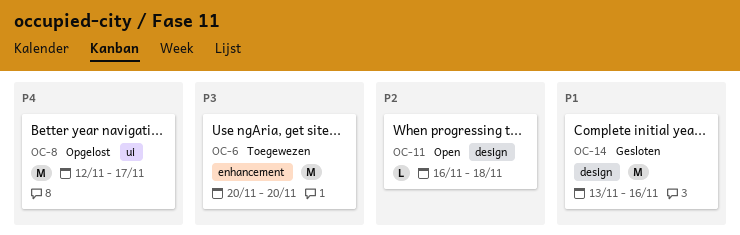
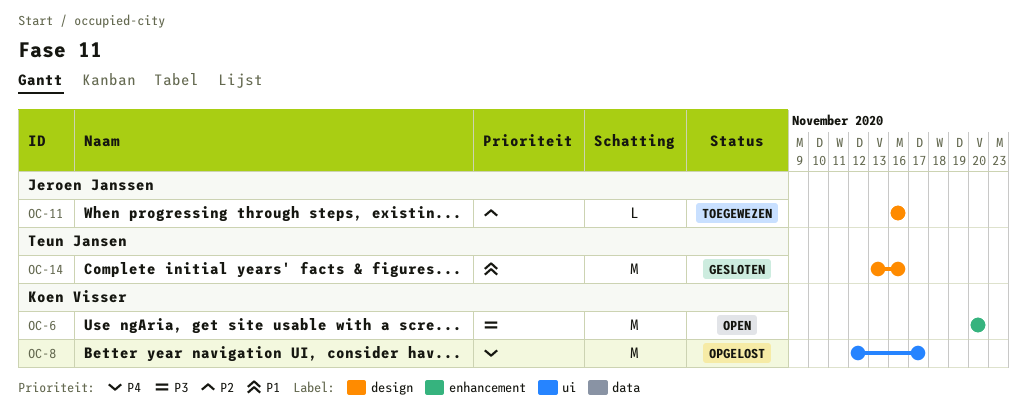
OC-6, status: Toegewezen -> Open
OC-11, status: Open -> Toegewezen
OC-11, due: Nov 18 -> Nov 16

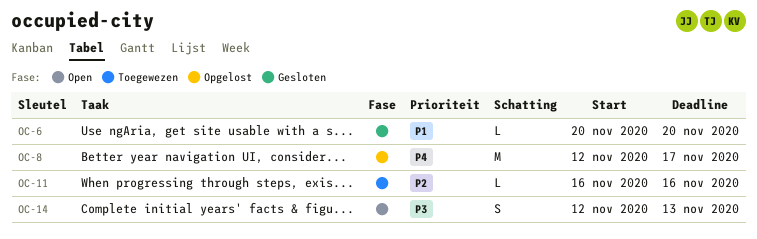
OC-6, status: Open -> Gesloten
OC-6, priority: P3 -> P1
OC-6, estimate: M -> L
OC-14, status: Gesloten -> Open
OC-14, priority: P1 -> P3
OC-14, estimate: M -> S
OC-14, start: Nov 13 -> Nov 12
OC-14, due: Nov 16 -> Nov 13

